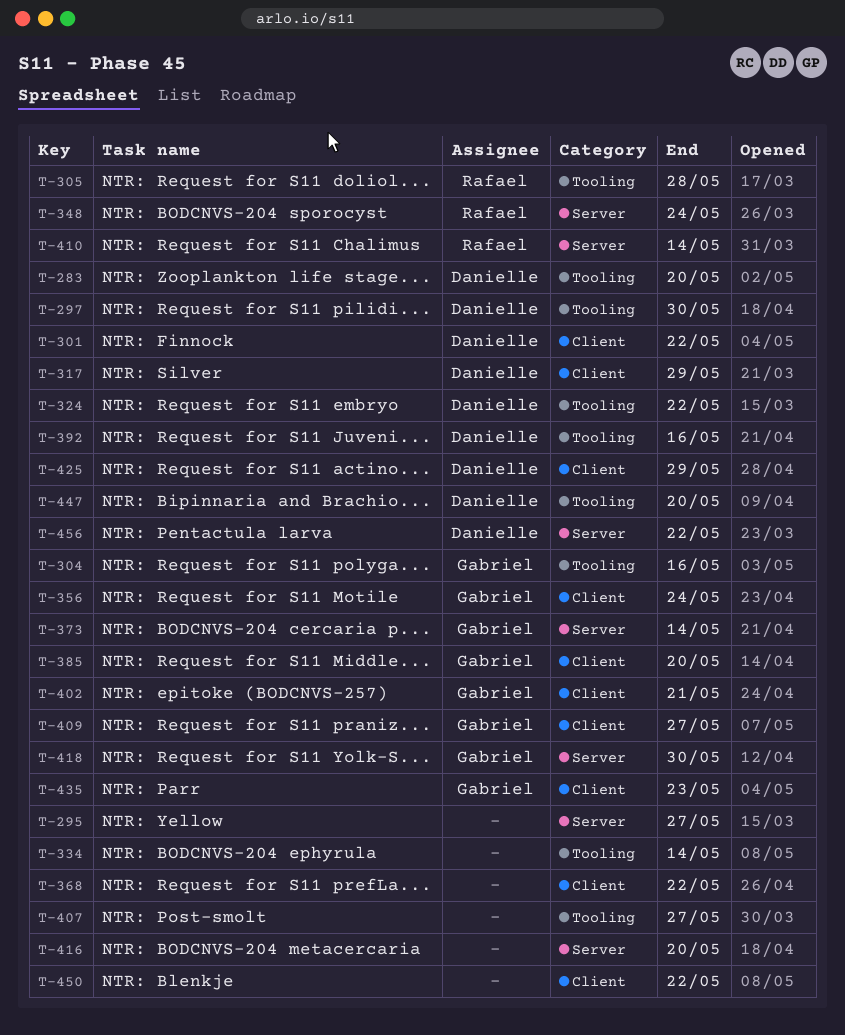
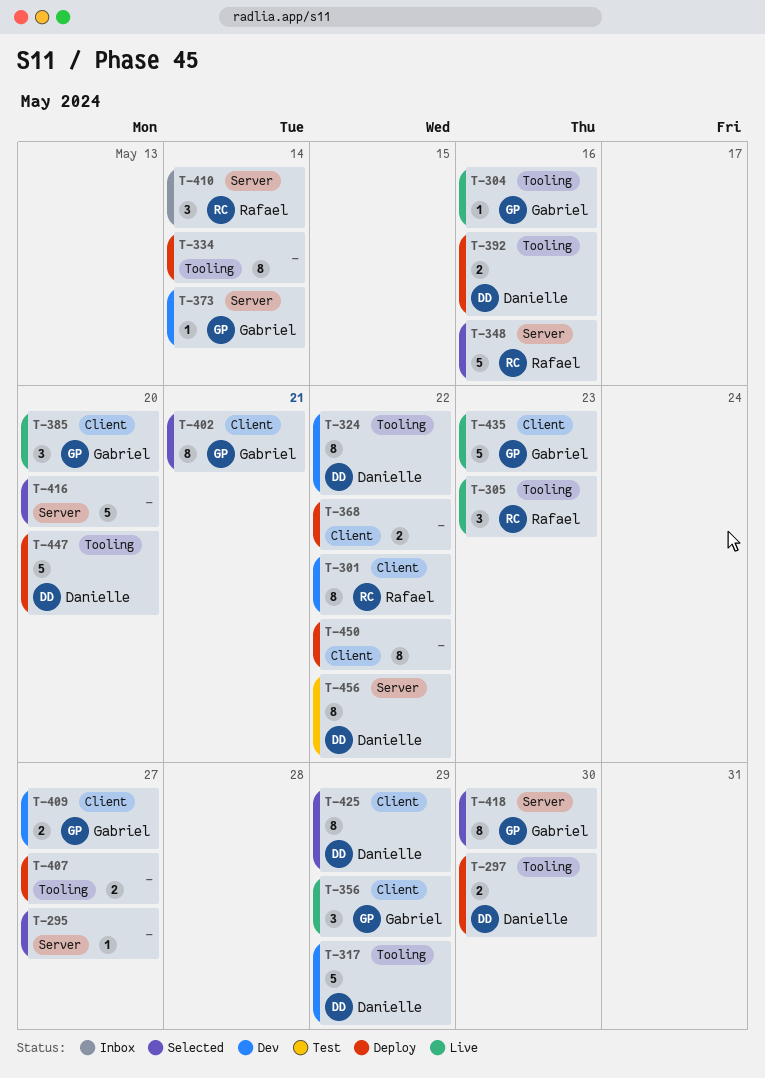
T-283: present -> none
T-301, owner: Danielle -> Rafael
T-305, due: May 28 -> May 23
T-317, label: Client -> Tooling
T-348, due: May 24 -> May 16
T-356, due: May 24 -> May 29

